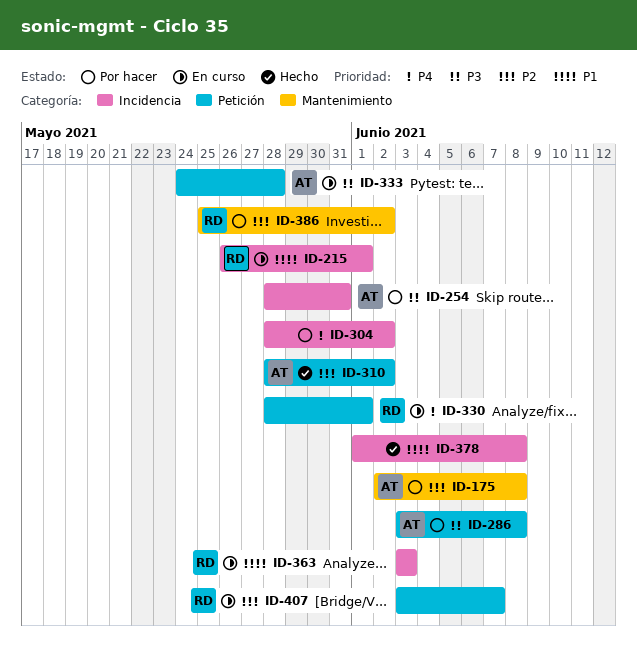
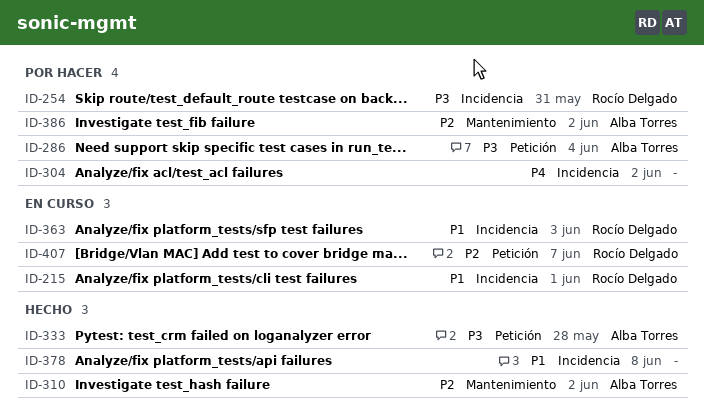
ID-175: present -> none
ID-254, owner: Alba Torres -> Rocío Delgado
ID-286, due: Jun 8 -> Jun 4
ID-310, label: Petición -> Mantenimiento
ID-330: present -> none
ID-333, status: En curso -> Hecho
ID-386, owner: Rocío Delgado -> Alba Torres

